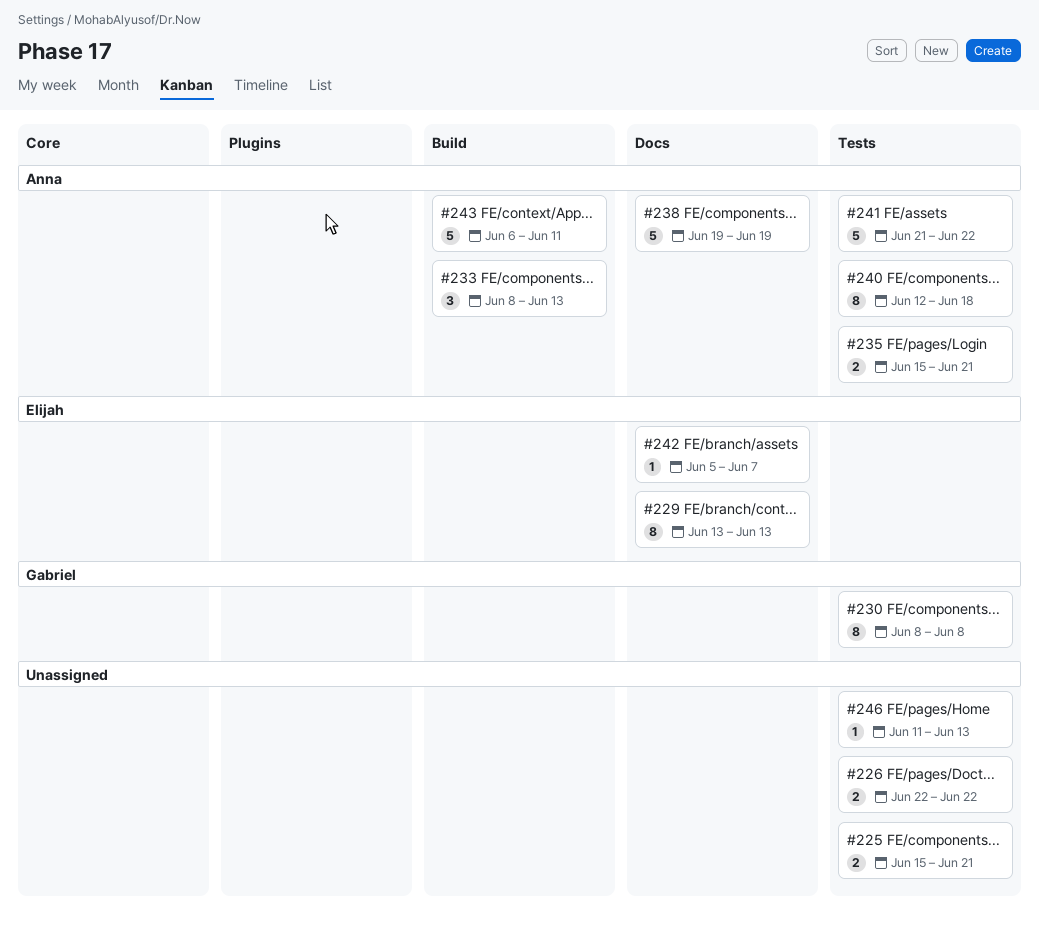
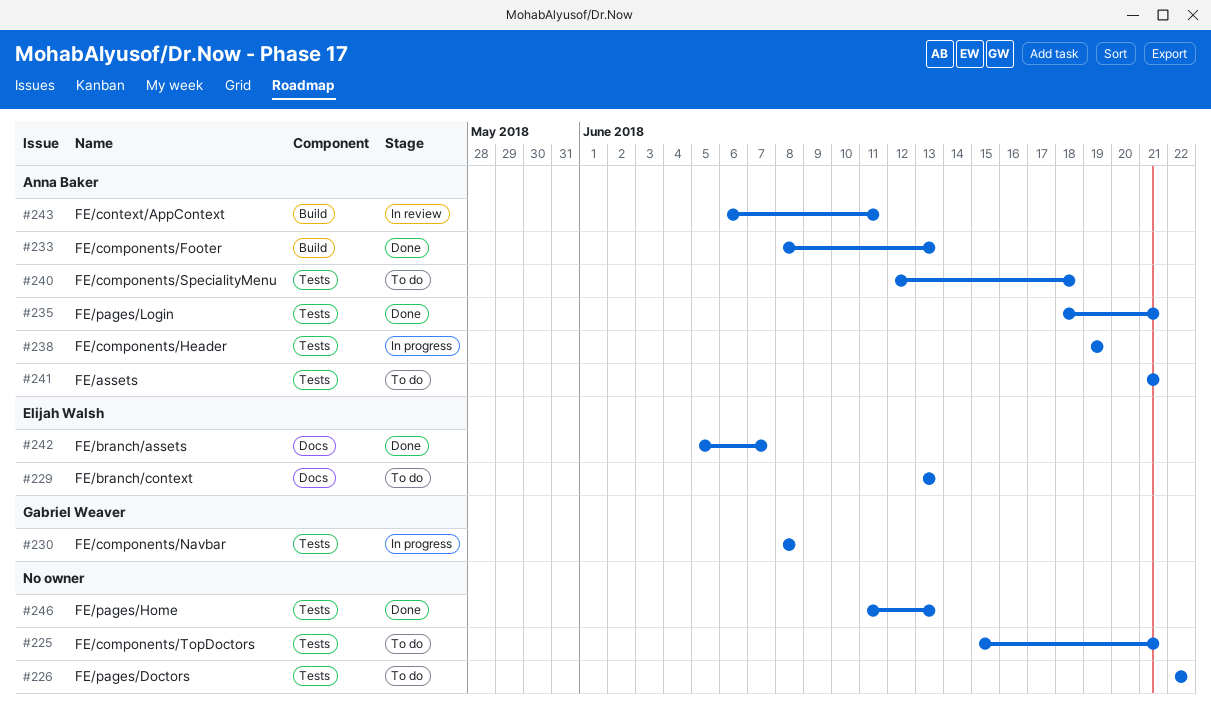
#235, start: Jun 15 -> Jun 18
#238, label: Docs -> Tests
#241, due: Jun 22 -> Jun 21

